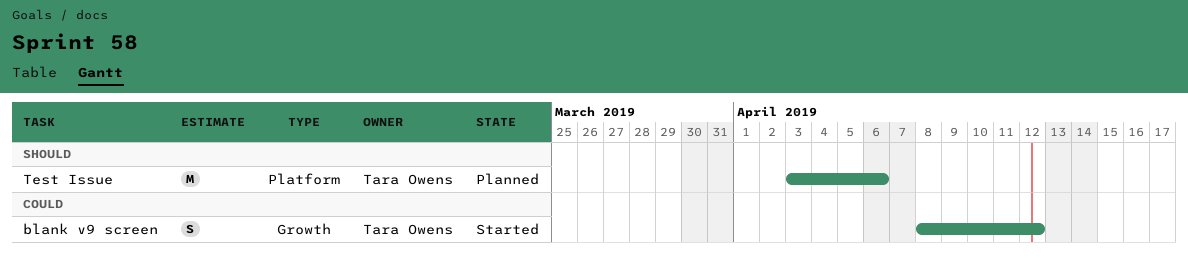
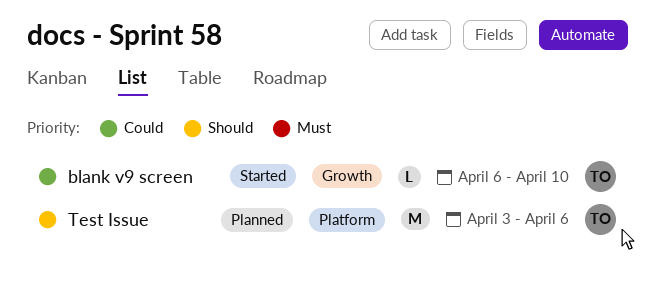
blank v9 screen, estimate: S -> L
blank v9 screen, start: Apr 8 -> Apr 6
blank v9 screen, due: Apr 12 -> Apr 10

